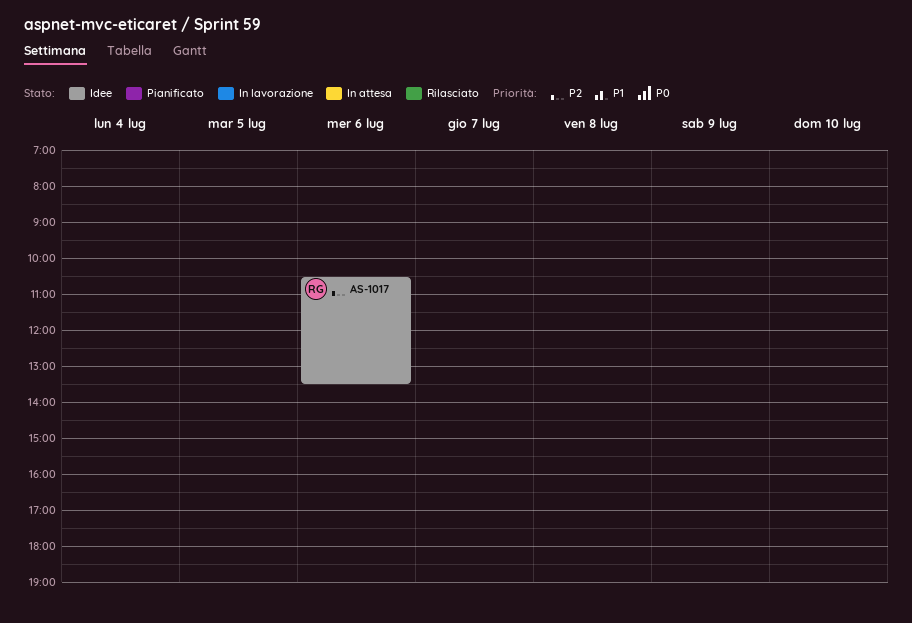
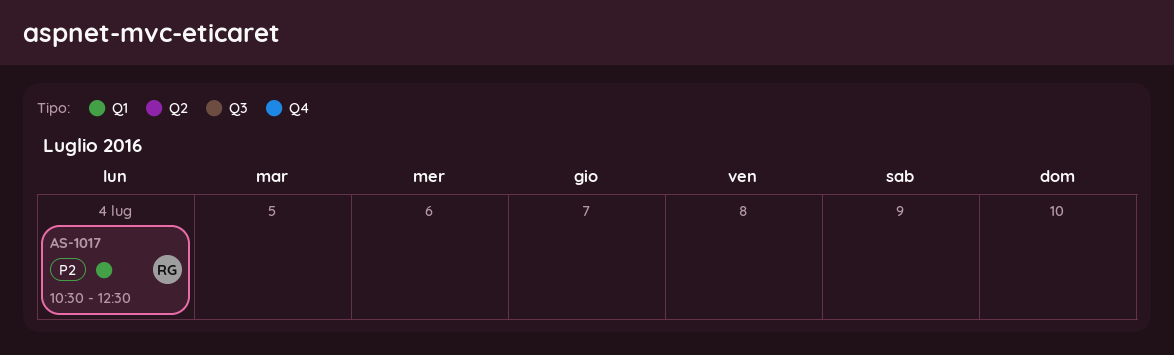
AS-1017, day: Jul 6 -> Jul 4
AS-1017, ends: 13:30 -> 12:30

